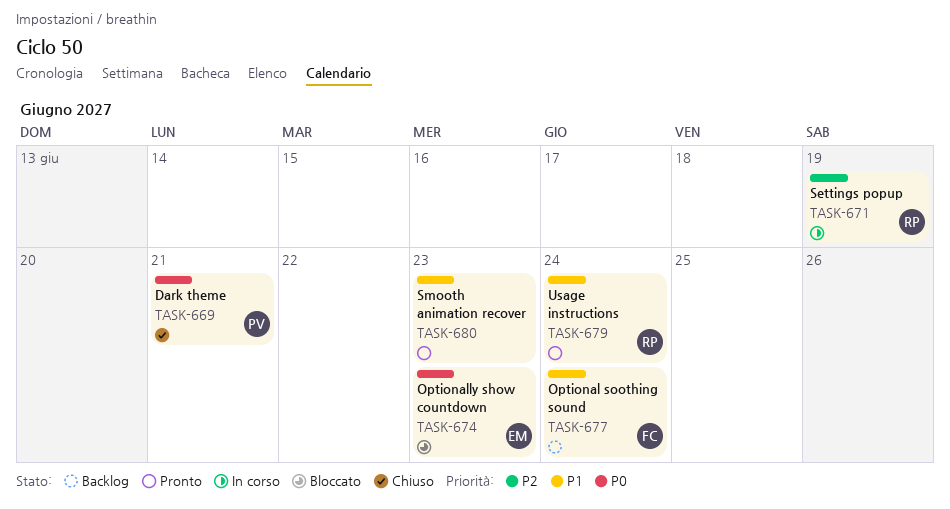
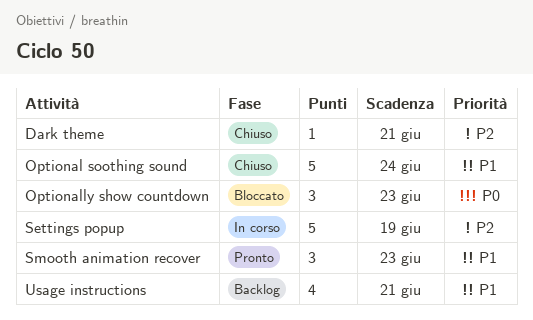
Dark theme, priority: P0 -> P2
Optional soothing sound, status: Backlog -> Chiuso
Usage instructions, status: Pronto -> Backlog
Usage instructions, due: Jun 24 -> Jun 21

